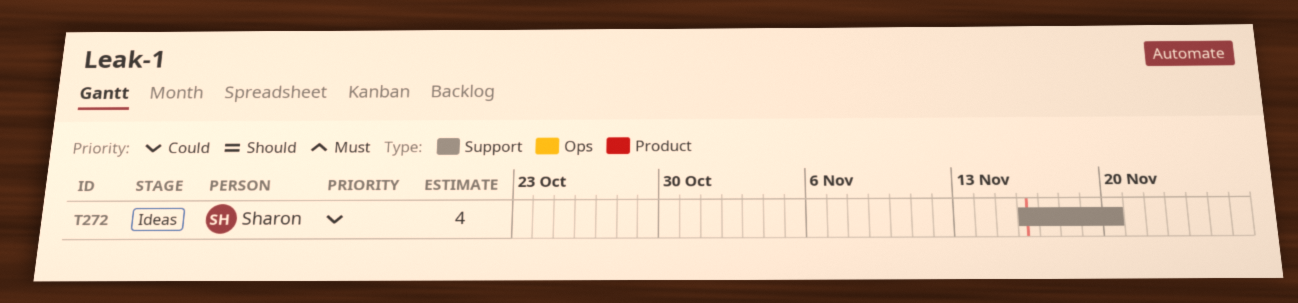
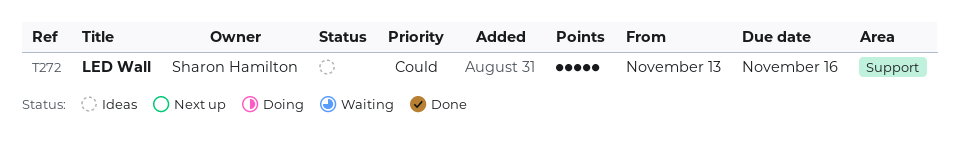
T272, estimate: 4 -> 5
T272, start: Nov 16 -> Nov 13
T272, due: Nov 20 -> Nov 16

